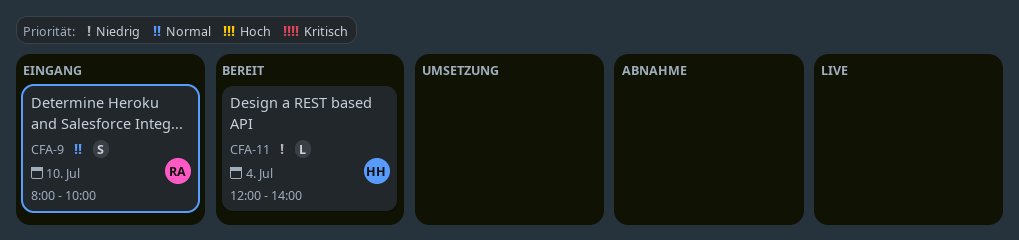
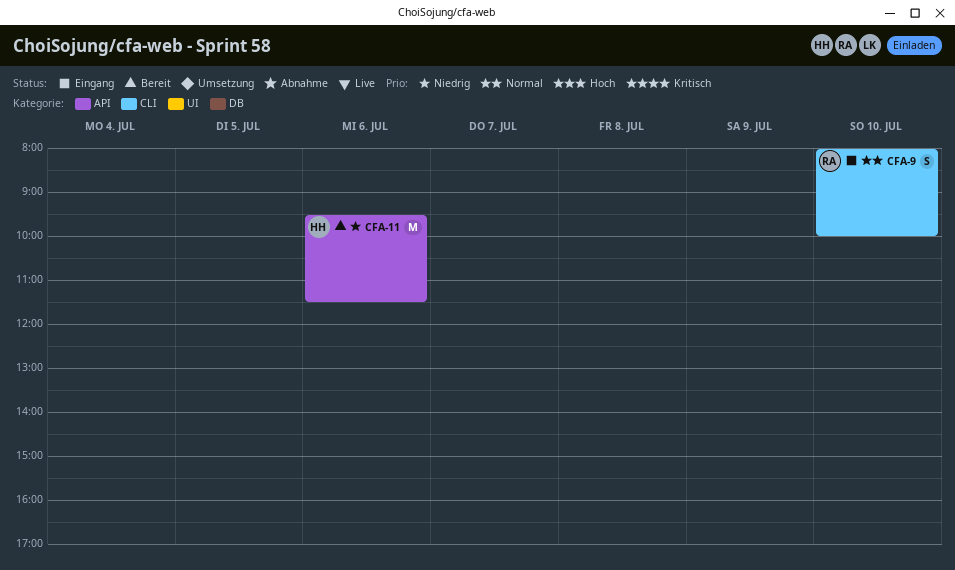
CFA-11, estimate: L -> M
CFA-11, day: Jul 4 -> Jul 6
CFA-11, begins: 12:00 -> 09:30
CFA-11, ends: 14:00 -> 11:30

